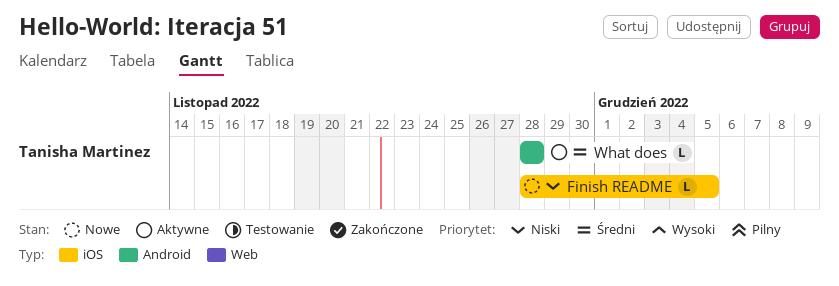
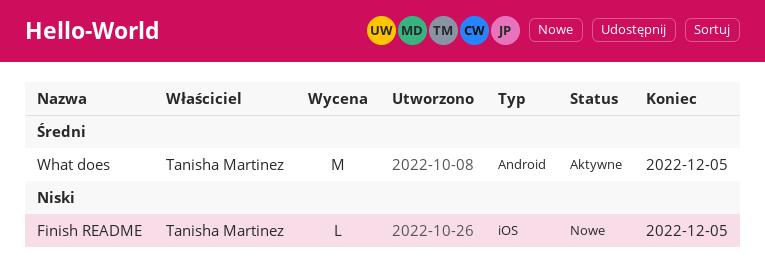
What does, estimate: L -> M
What does, due: Nov 28 -> Dec 5

